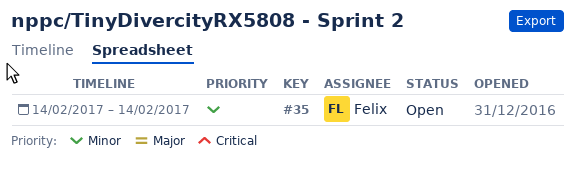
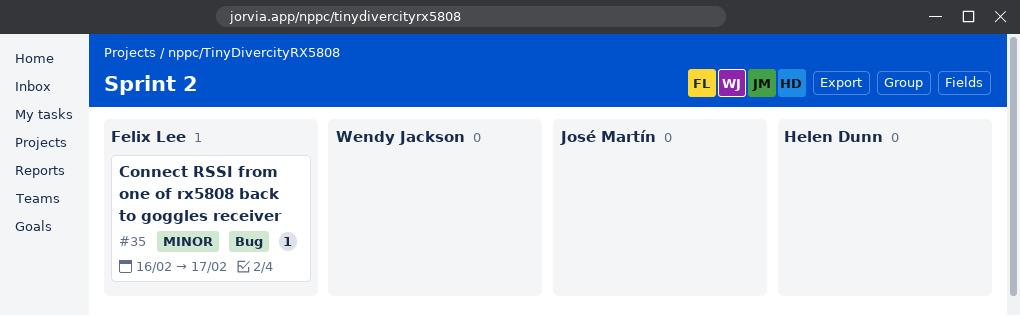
#35, start: Feb 14 -> Feb 16
#35, due: Feb 14 -> Feb 17

